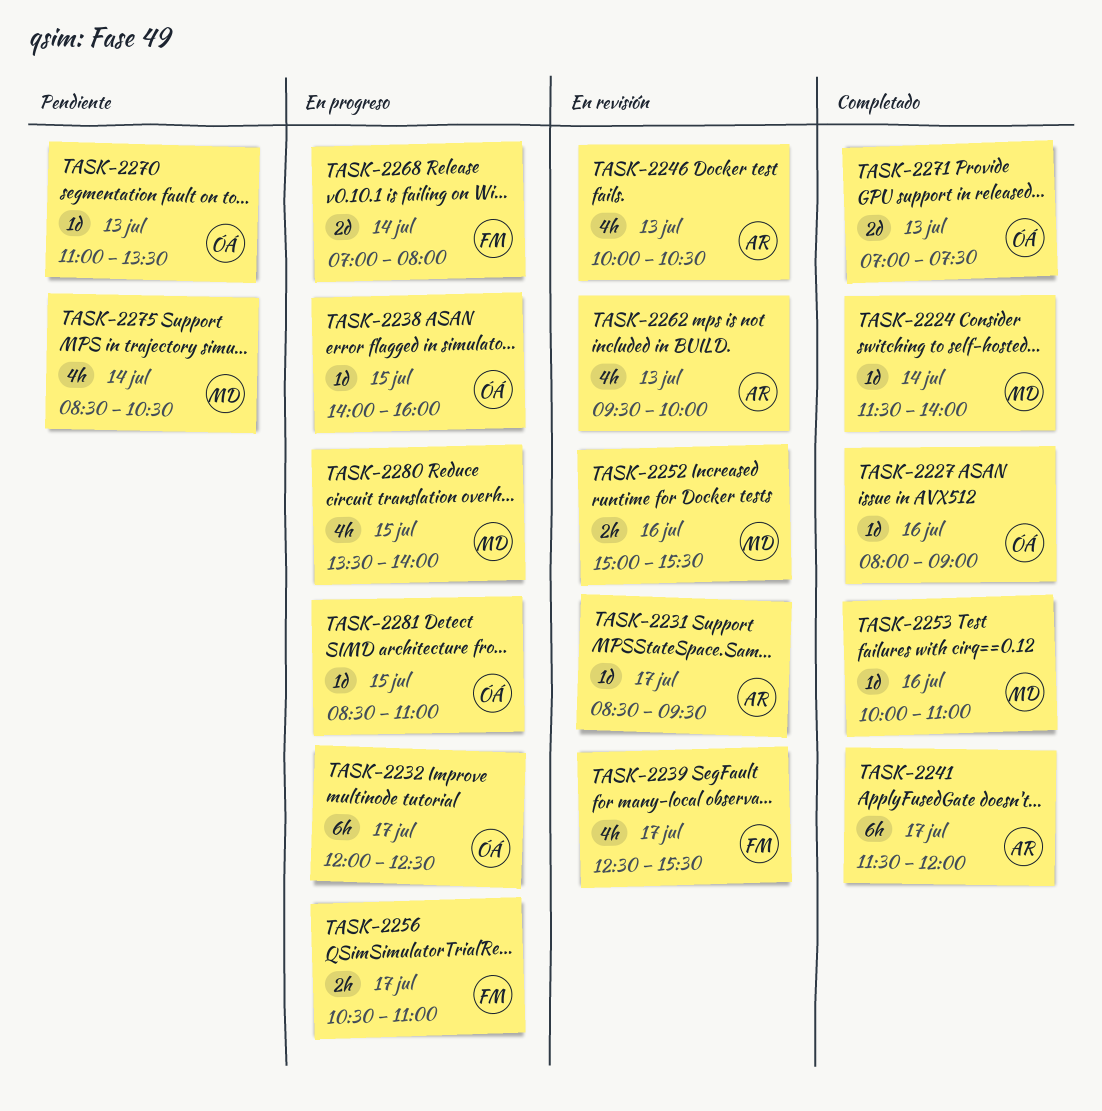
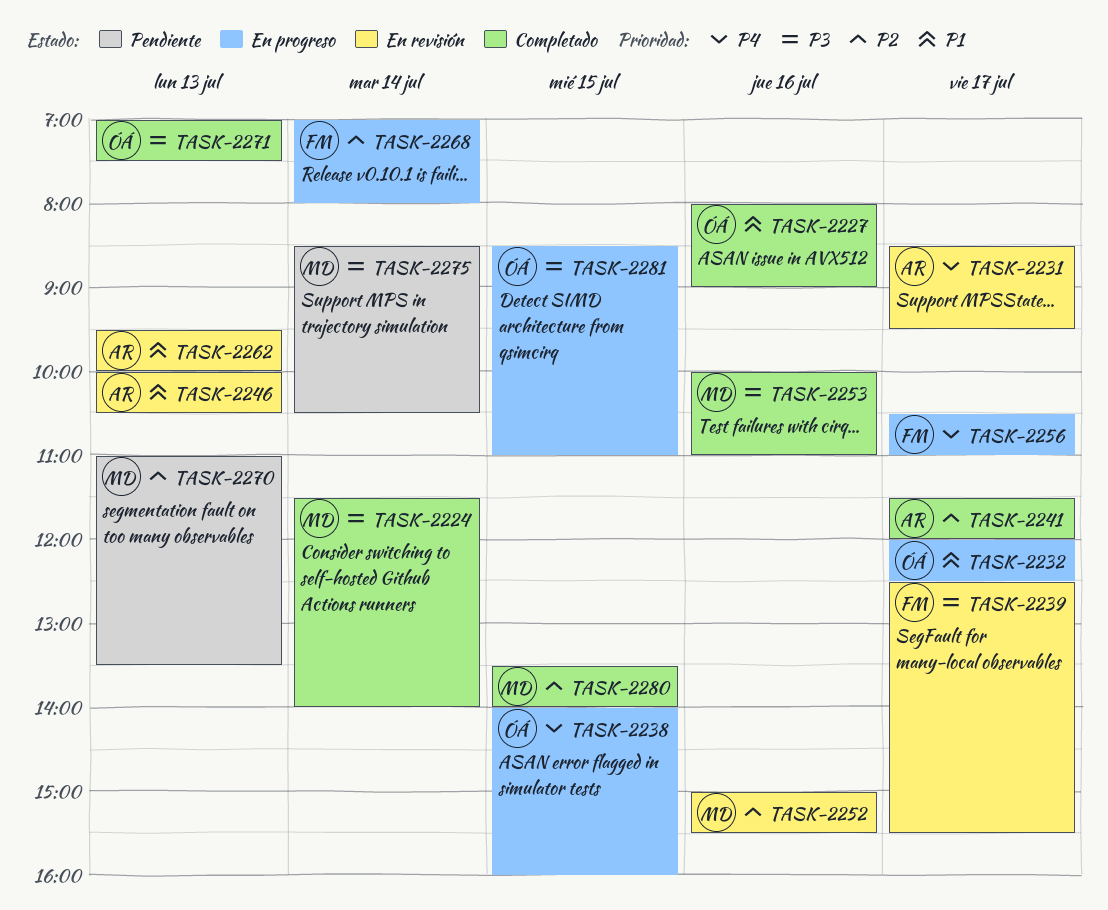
TASK-2270, owner: ÓÁ -> MD
TASK-2280, status: En progreso -> Completado

